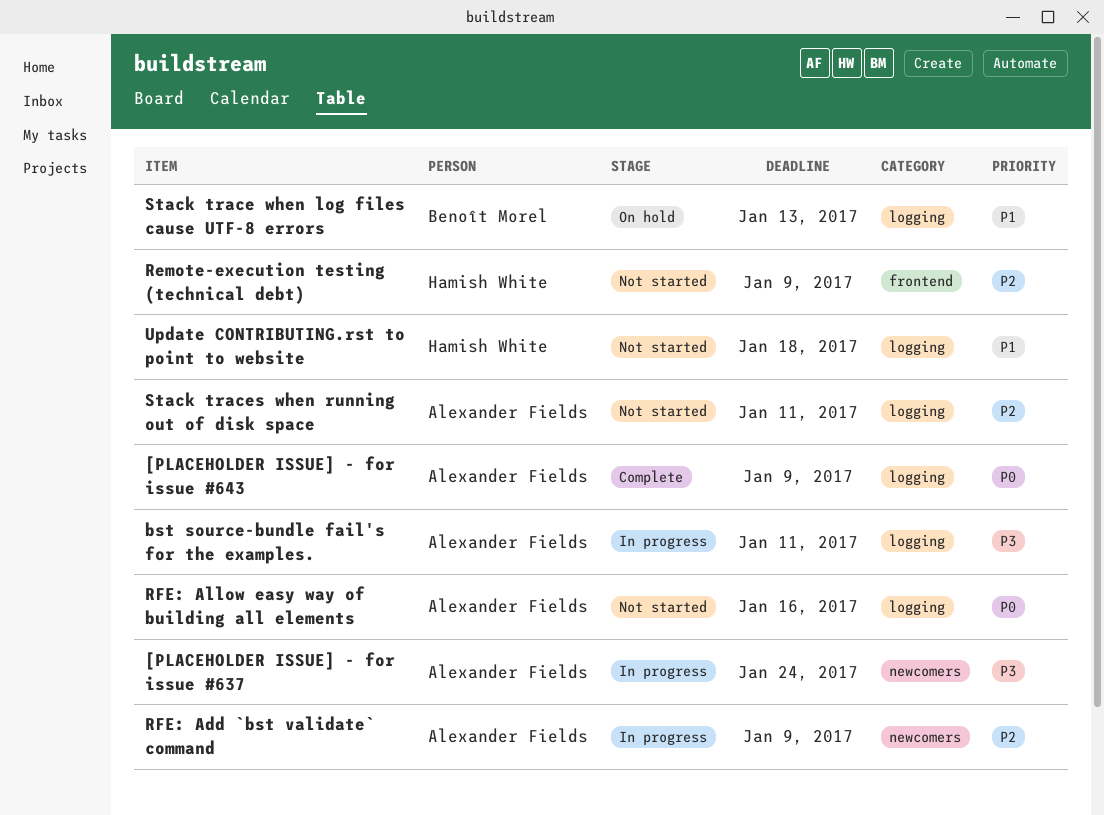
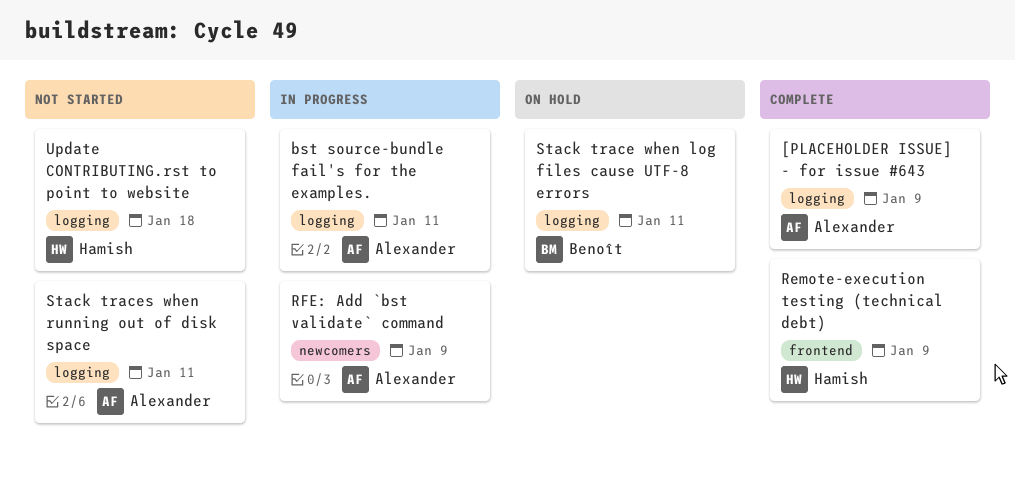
[PLACEHOLDER ISSUE] - for issue #637: present -> none
Remote-execution testing (technical debt), status: Not started -> Complete
RFE: Allow easy way of building all elements: present -> none
Stack trace when log files cause UTF-8 errors, due: Jan 13 -> Jan 11

